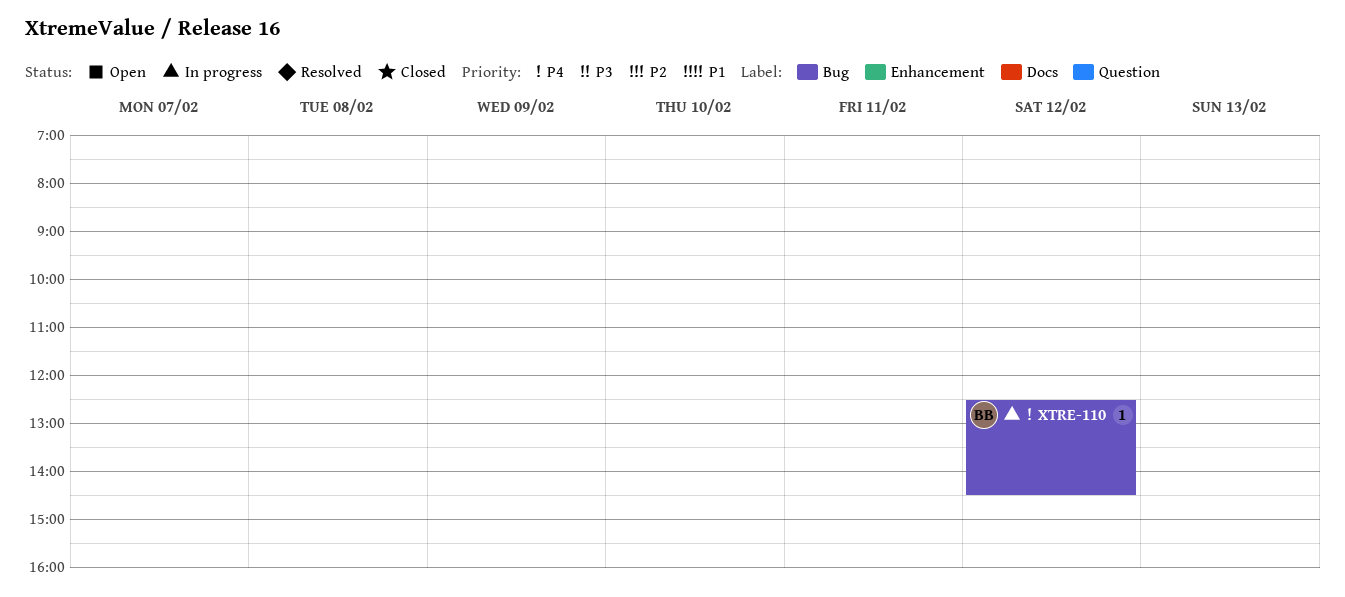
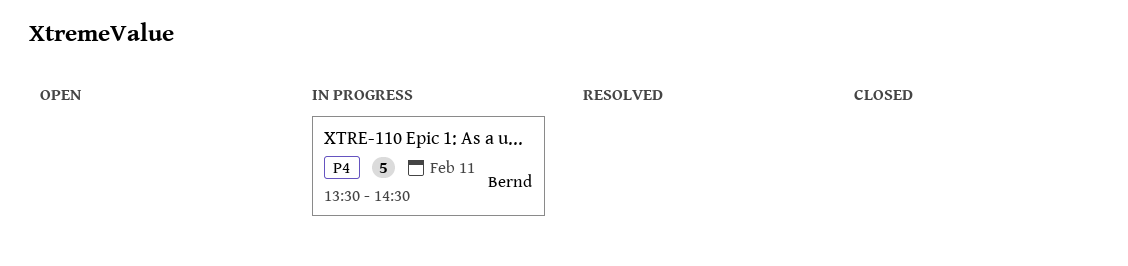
XTRE-110, estimate: 1 -> 5
XTRE-110, day: Feb 12 -> Feb 11
XTRE-110, begins: 12:30 -> 13:30

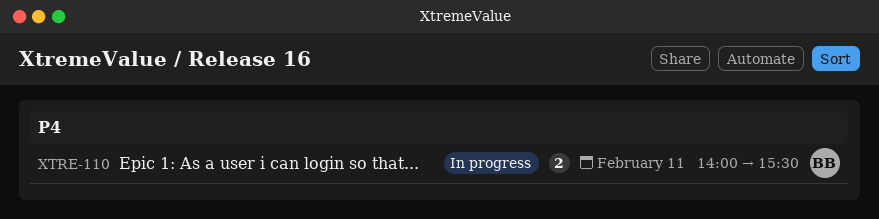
XTRE-110, estimate: 5 -> 2
XTRE-110, begins: 13:30 -> 14:00
XTRE-110, ends: 14:30 -> 15:30

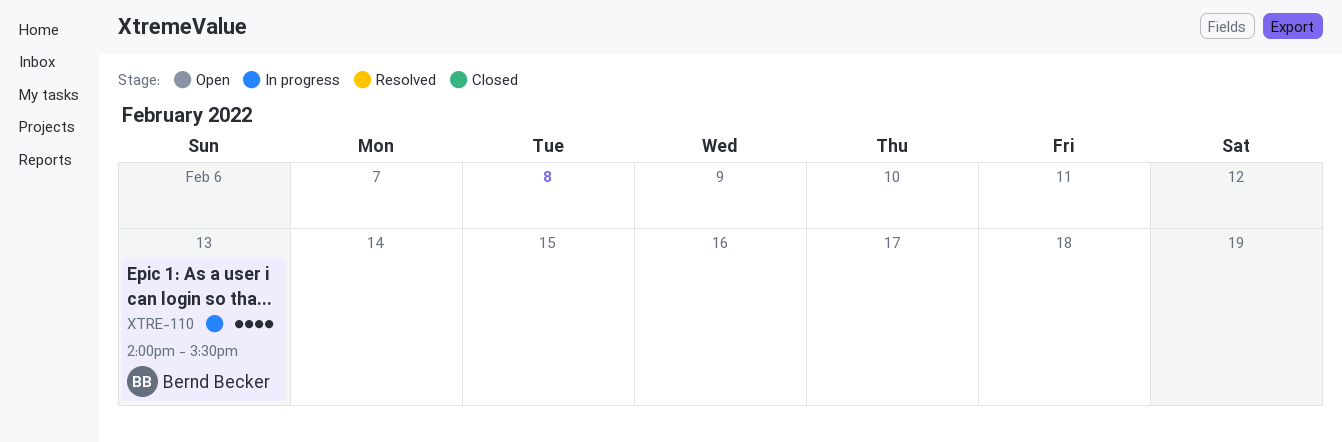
XTRE-110, estimate: 2 -> 4
XTRE-110, day: Feb 11 -> Feb 13

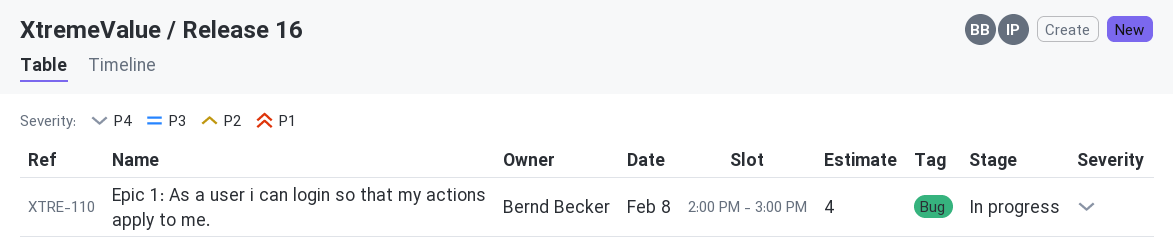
XTRE-110, day: Feb 13 -> Feb 8
XTRE-110, ends: 15:30 -> 15:00

